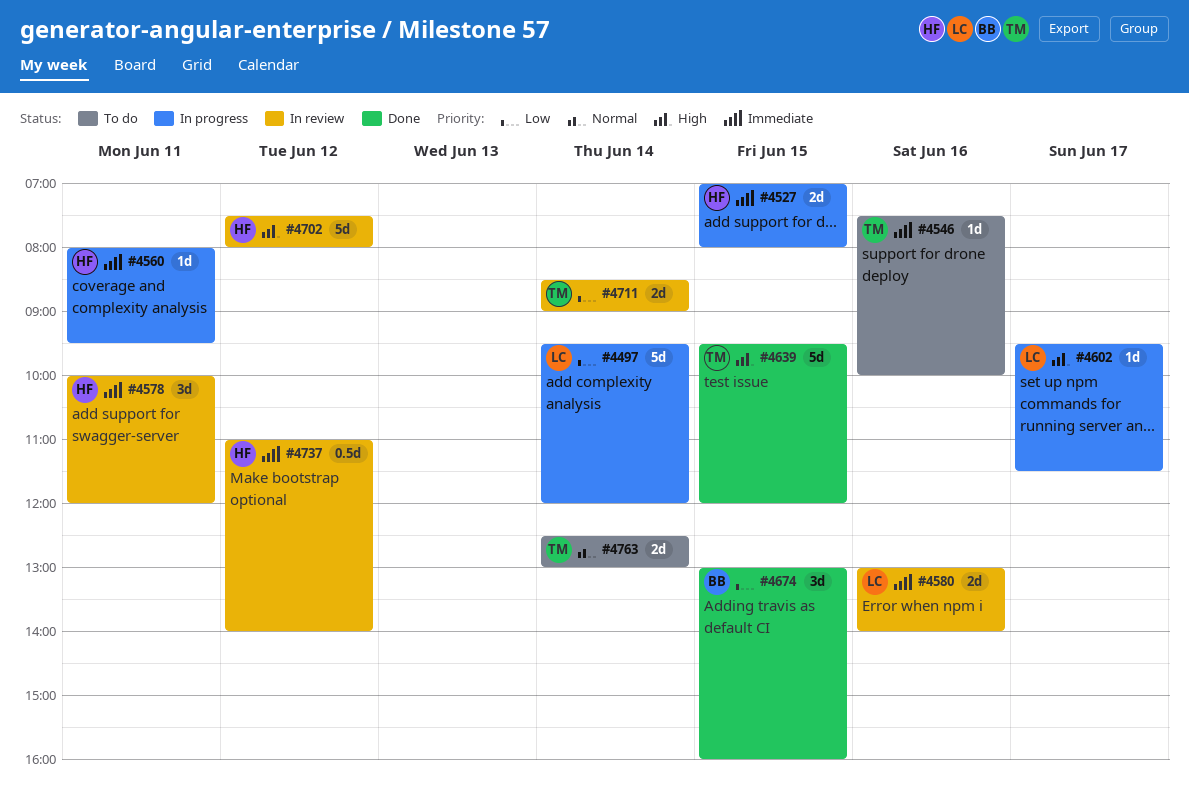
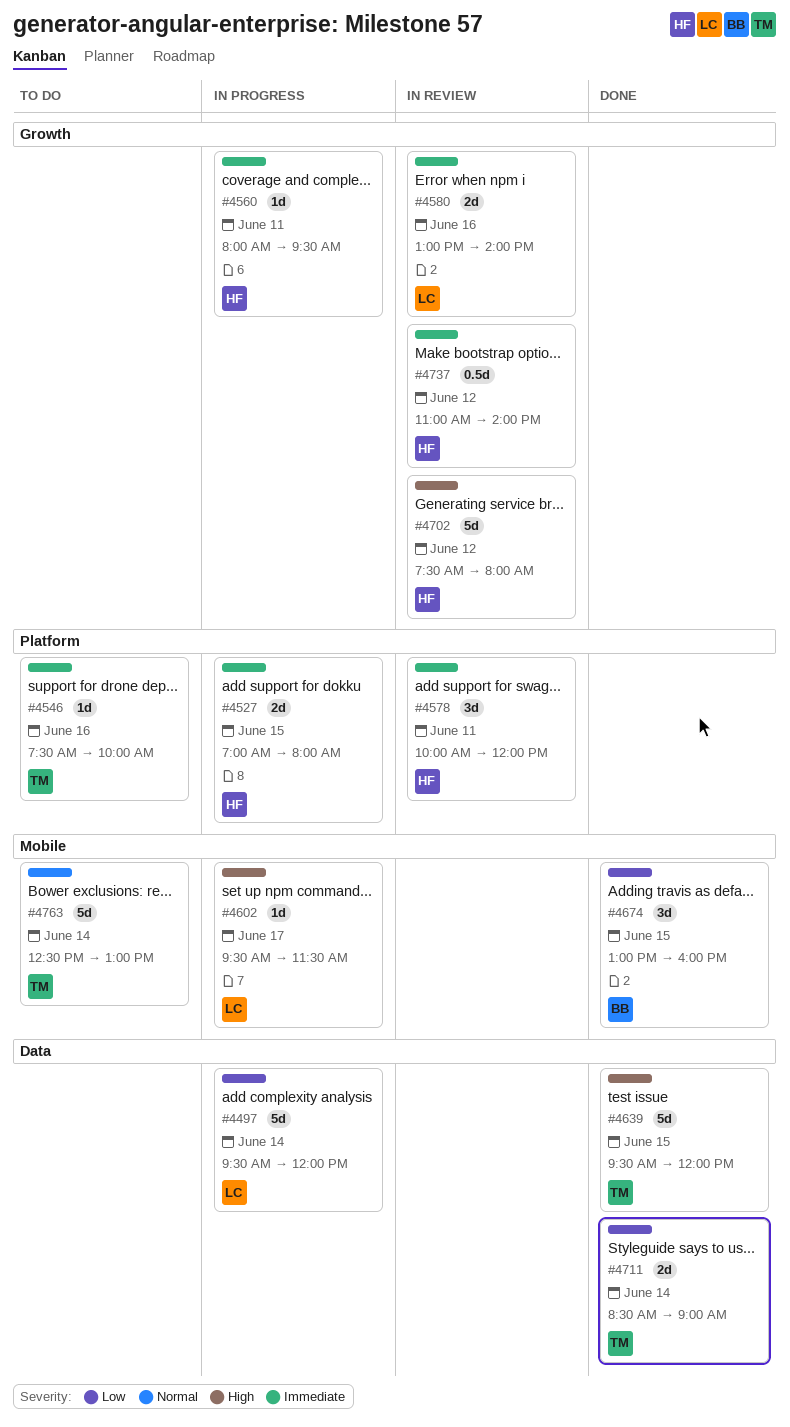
#4711, status: In review -> Done
#4763, estimate: 2d -> 5d

